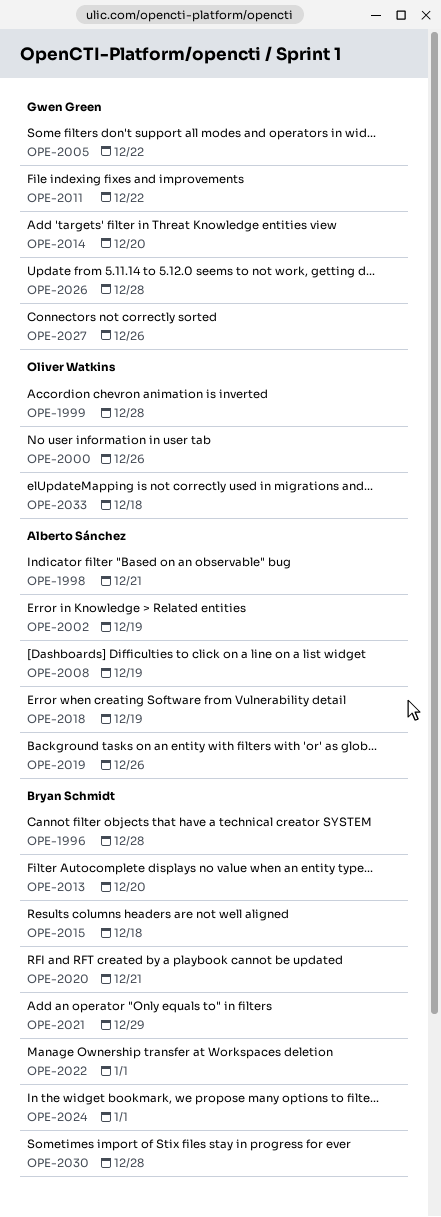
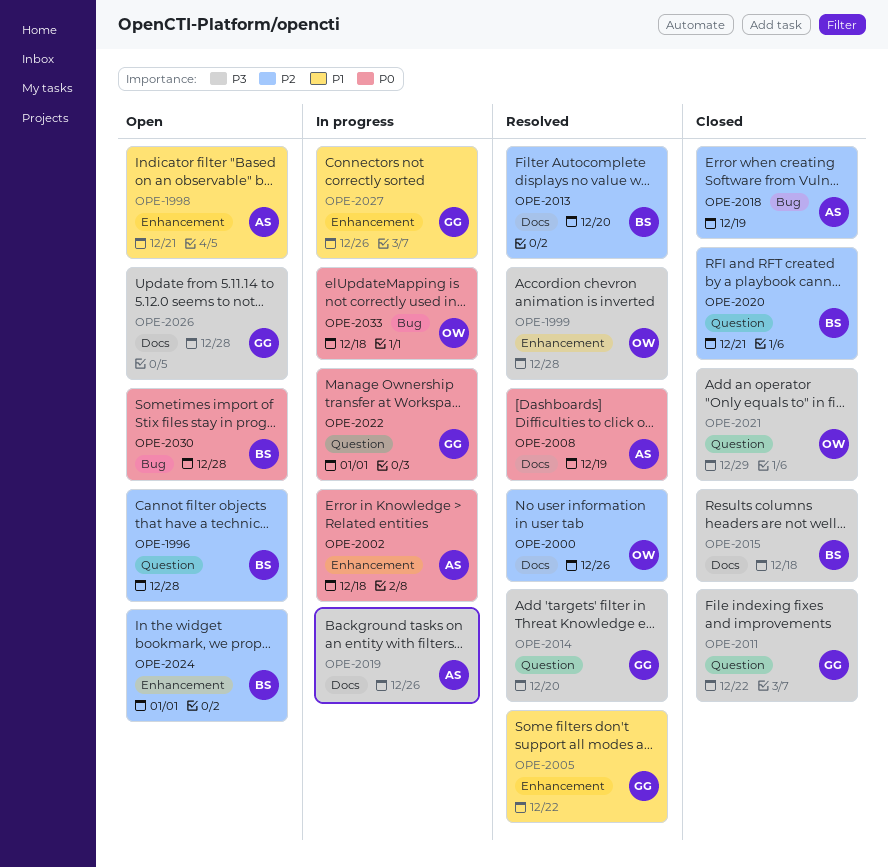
OPE-2002, due: Dec 19 -> Dec 18
OPE-2021, owner: Bryan Schmidt -> Oliver Watkins
OPE-2022, owner: Bryan Schmidt -> Gwen Green

